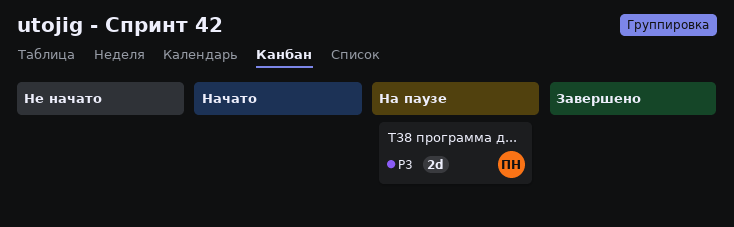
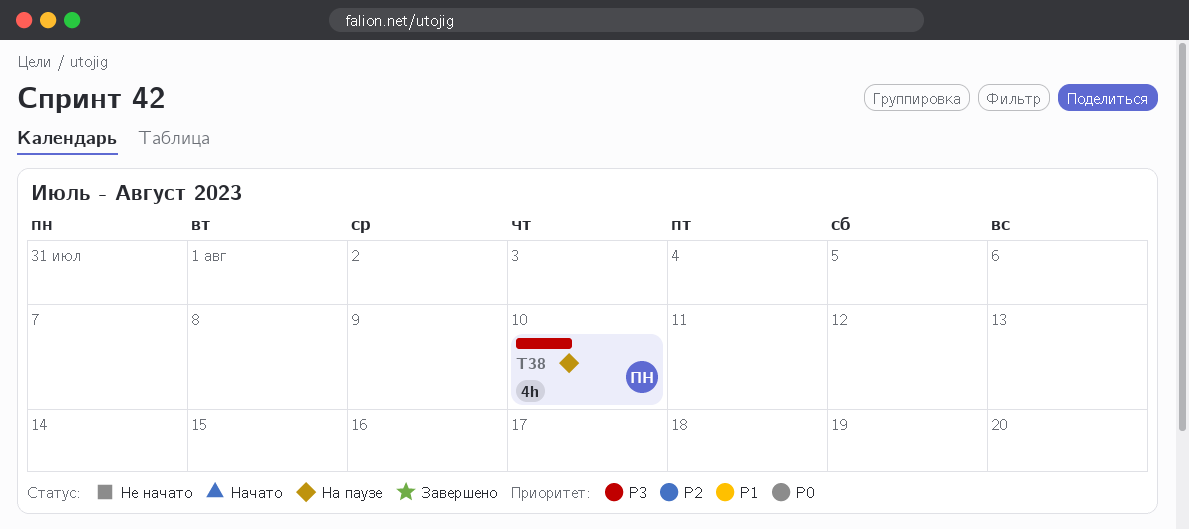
T38, estimate: 2d -> 4h

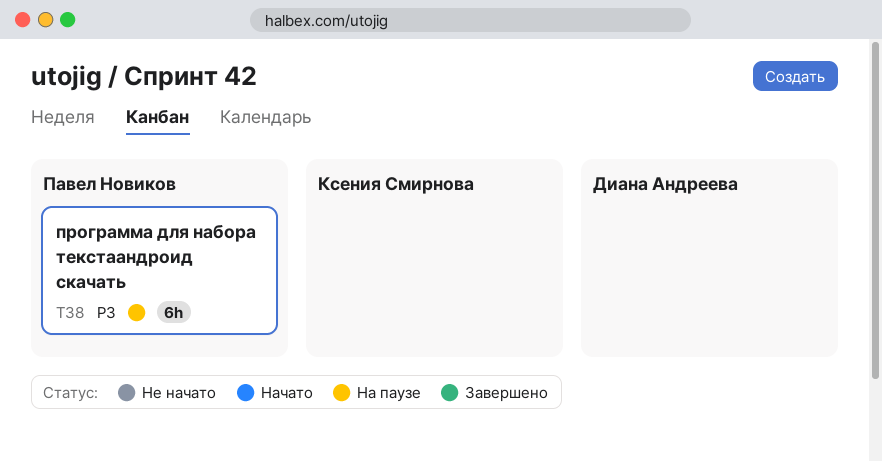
T38, estimate: 4h -> 6h

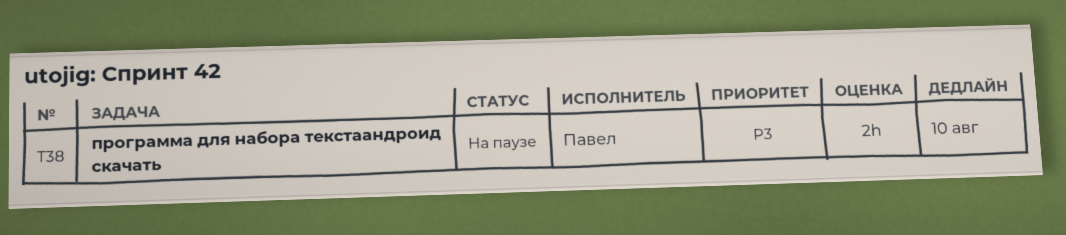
T38, estimate: 6h -> 2h

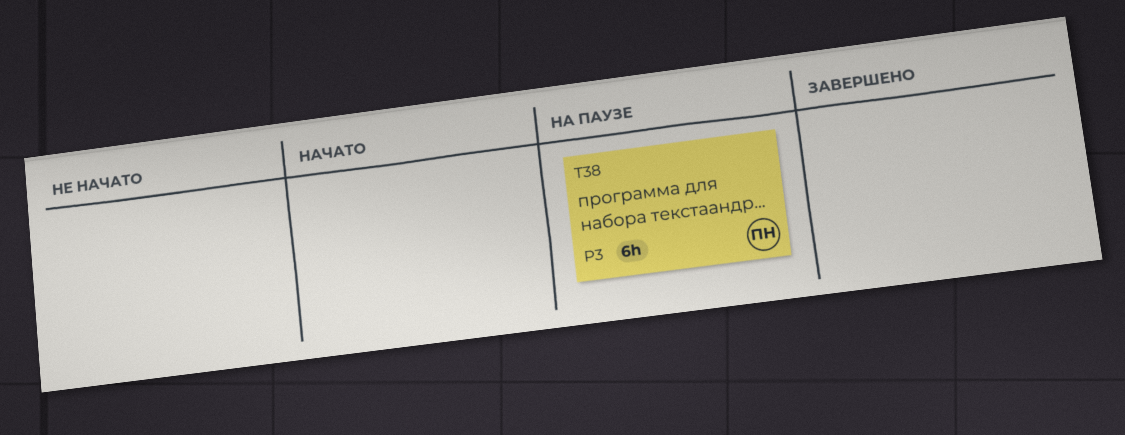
T38, estimate: 2h -> 6h

